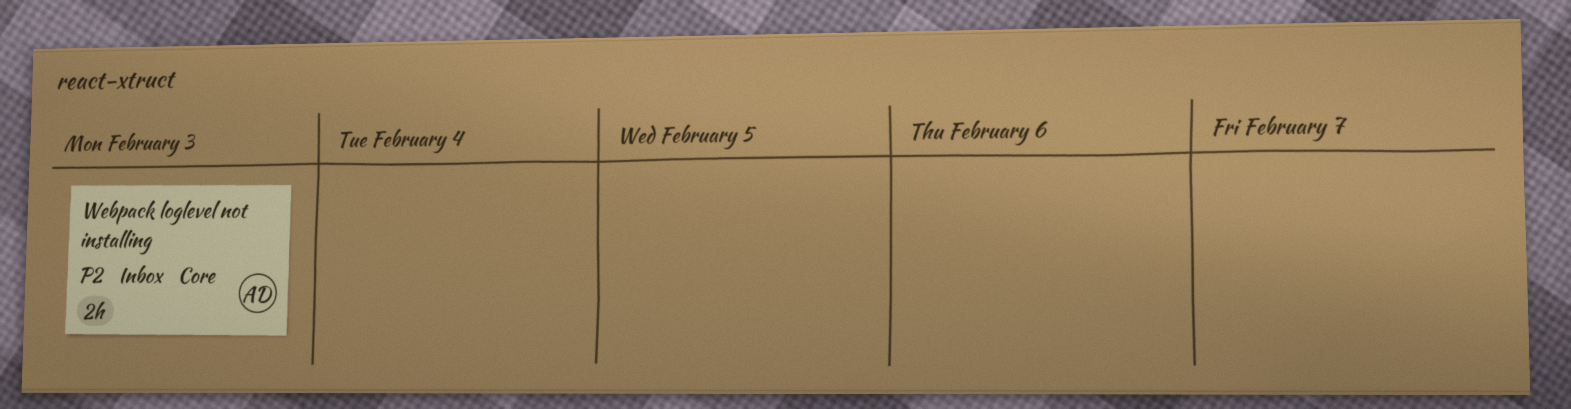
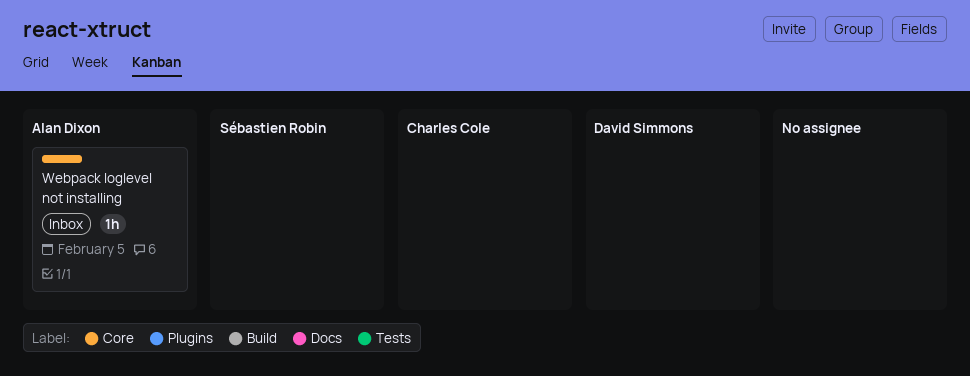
Webpack loglevel not installing, estimate: 2h -> 1h
Webpack loglevel not installing, due: Feb 3 -> Feb 5

